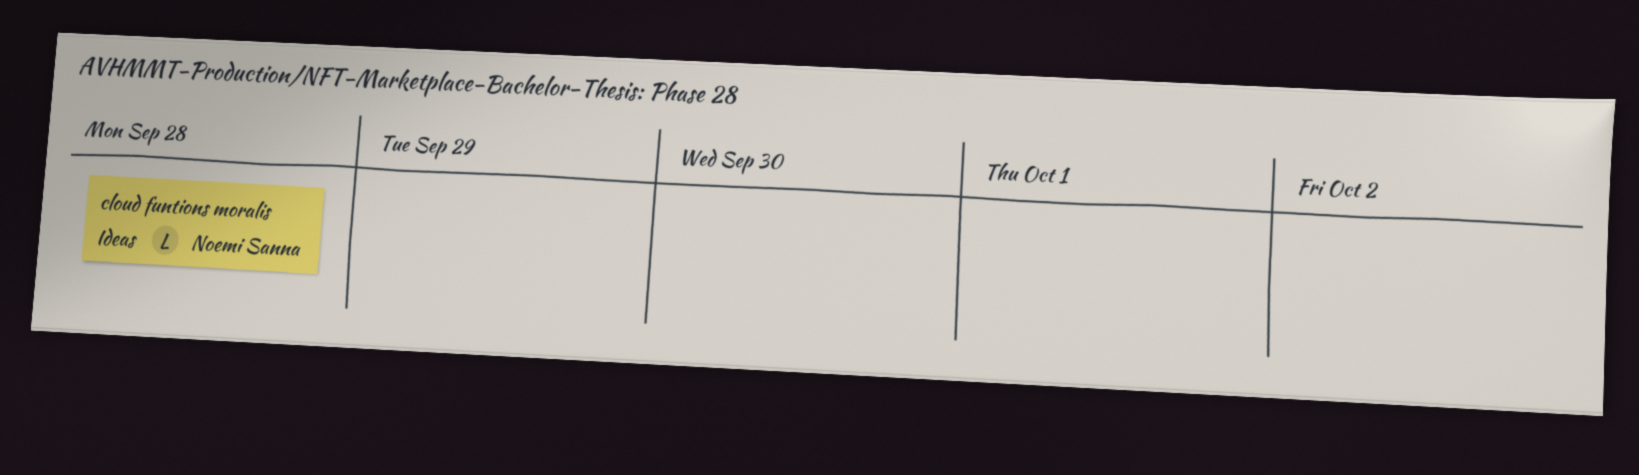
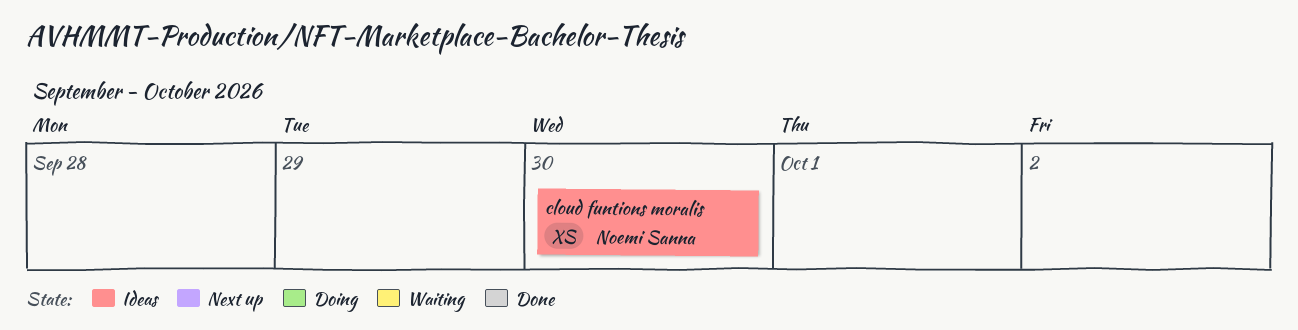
cloud funtions moralis, estimate: L -> XS
cloud funtions moralis, day: Sep 28 -> Sep 30

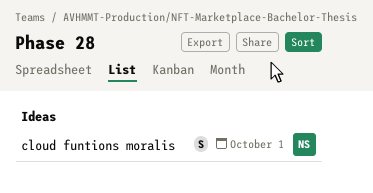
cloud funtions moralis, estimate: XS -> S
cloud funtions moralis, day: Sep 30 -> Oct 1

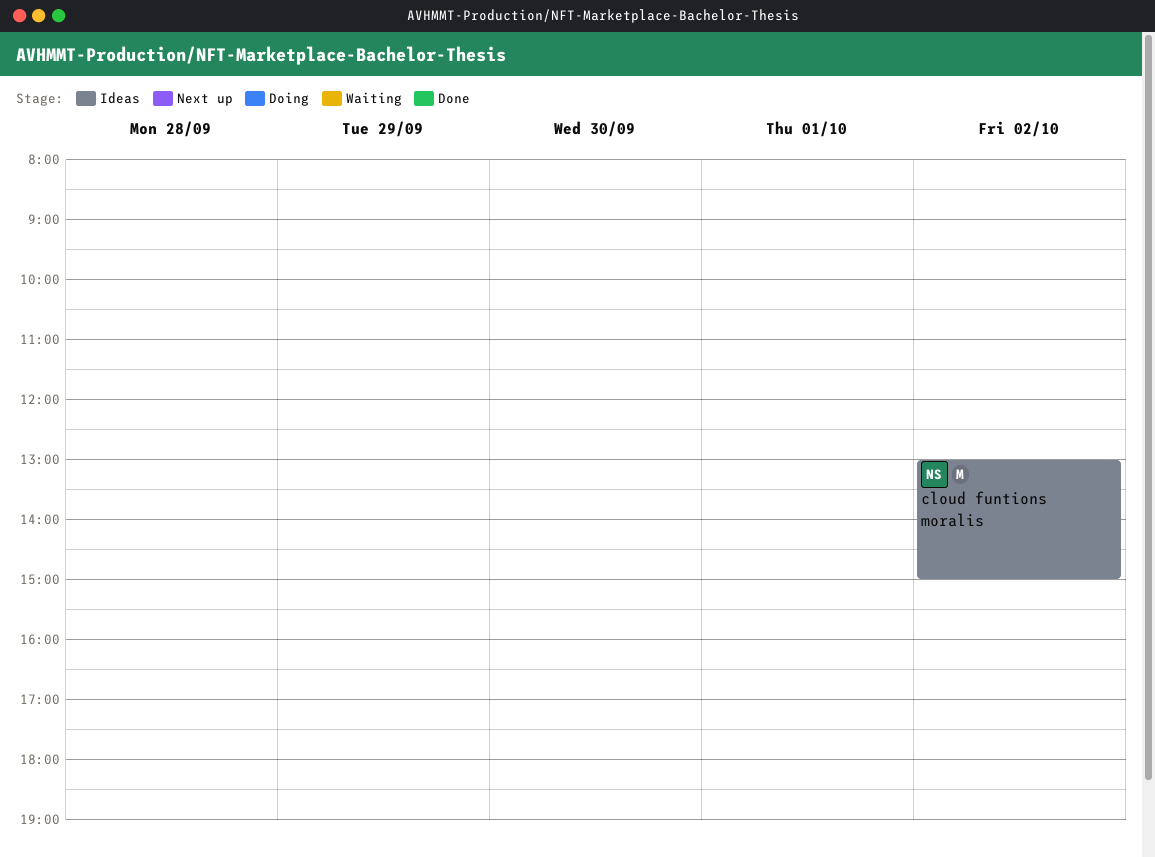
cloud funtions moralis, estimate: S -> M
cloud funtions moralis, day: Oct 1 -> Oct 2

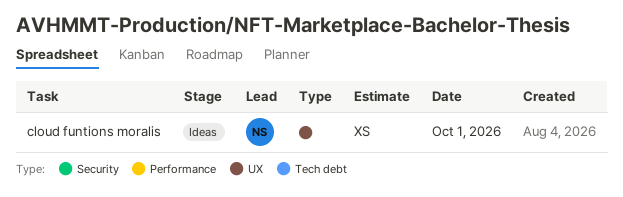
cloud funtions moralis, estimate: M -> XS
cloud funtions moralis, day: Oct 2 -> Oct 1

